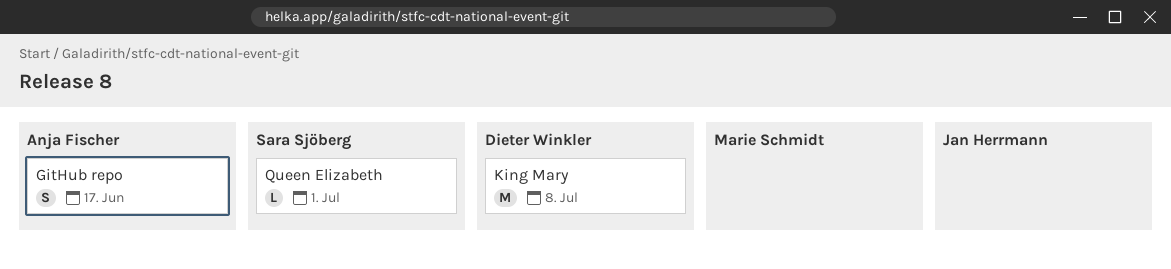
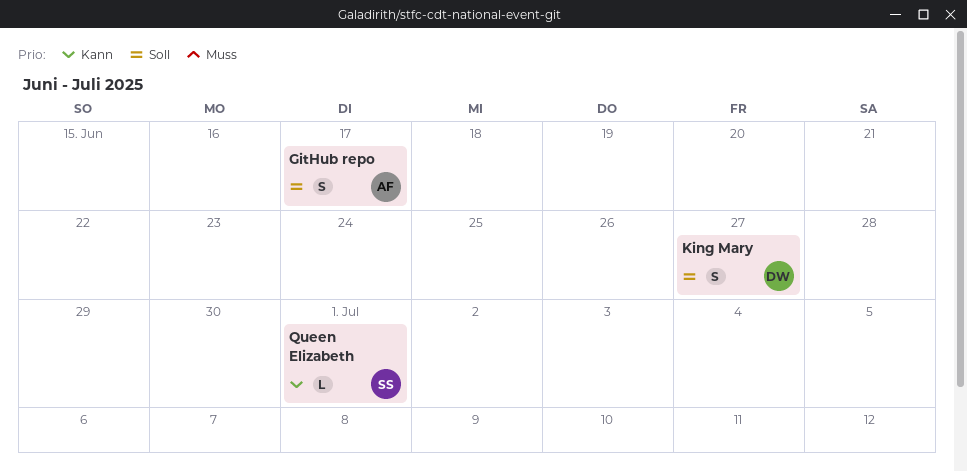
King Mary, estimate: M -> S
King Mary, due: Jul 8 -> Jun 27

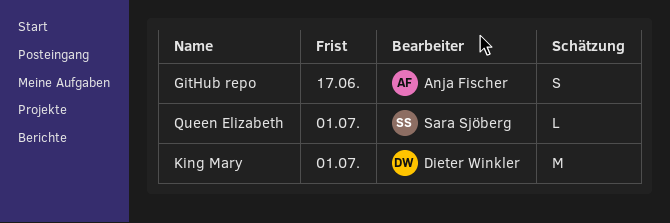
King Mary, estimate: S -> M
King Mary, due: Jun 27 -> Jul 1

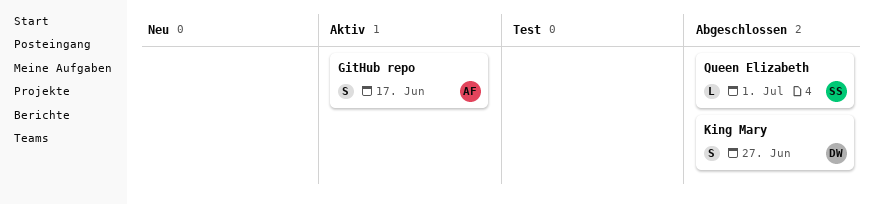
King Mary, estimate: M -> S
King Mary, due: Jul 1 -> Jun 27

